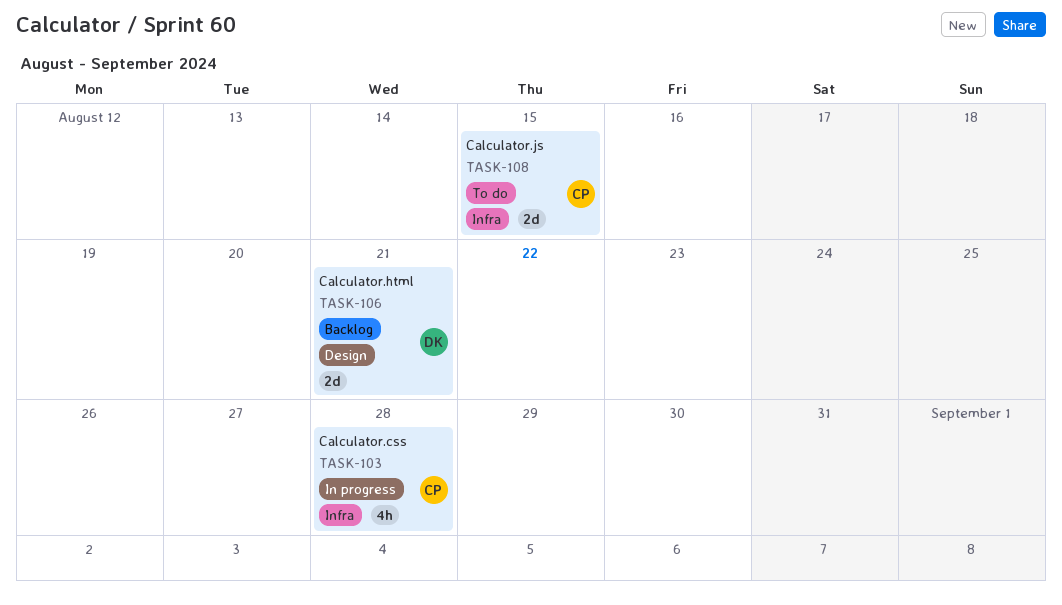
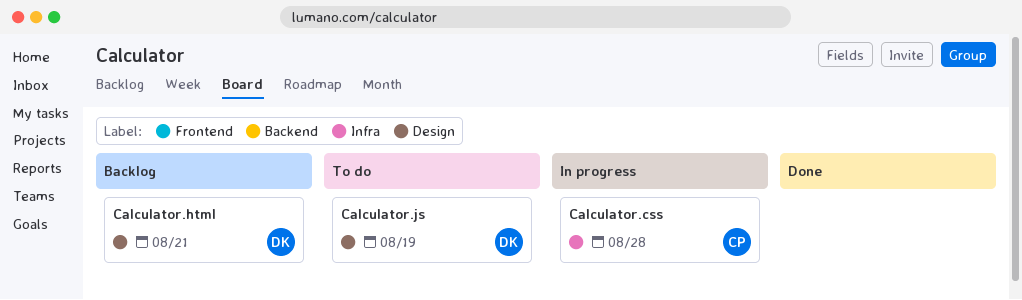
Calculator.js, owner: CP -> DK
Calculator.js, label: Infra -> Design
Calculator.js, due: Aug 15 -> Aug 19

